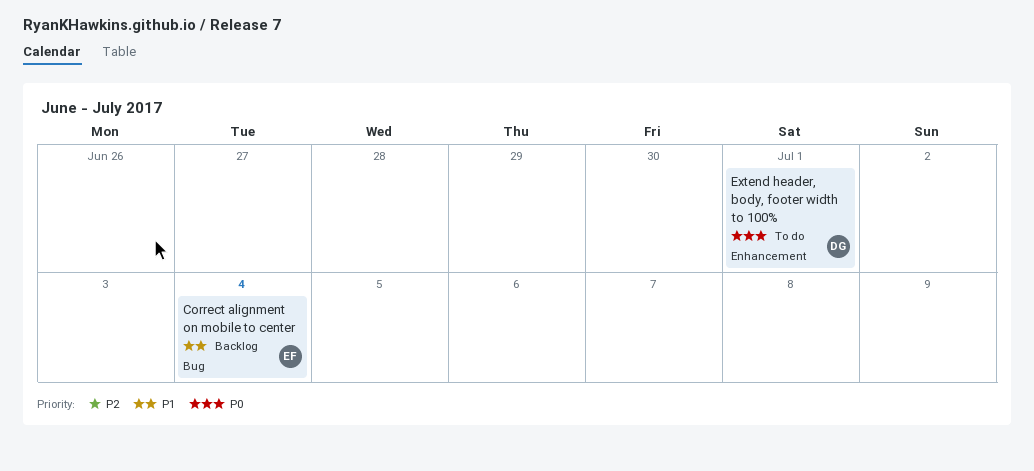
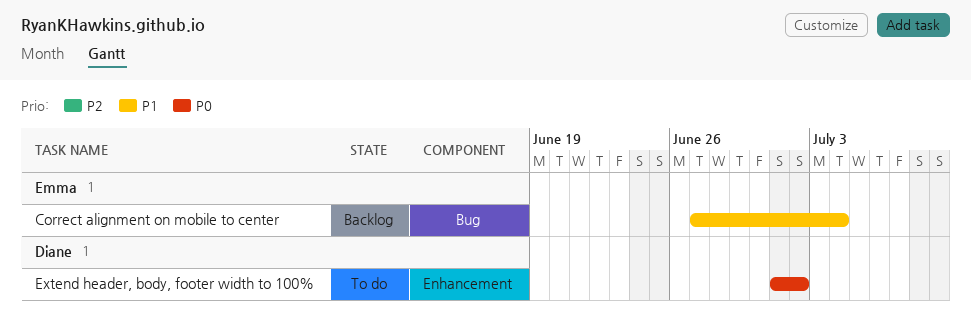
Extend header, body, footer width to 100%, due: Jul 1 -> Jul 2

